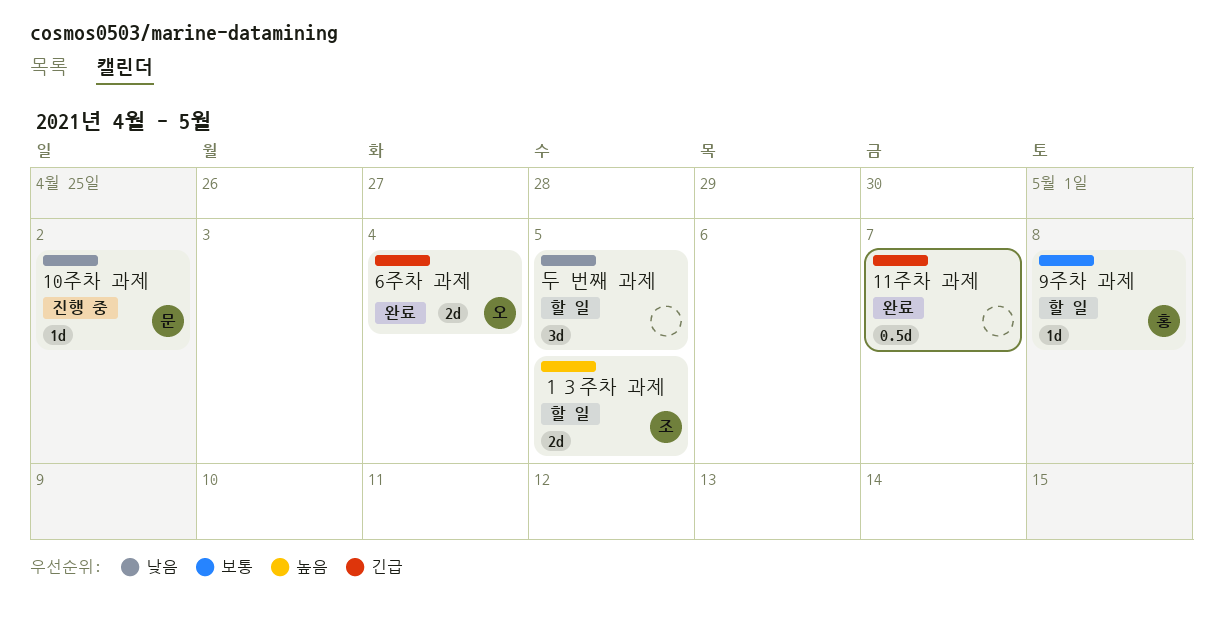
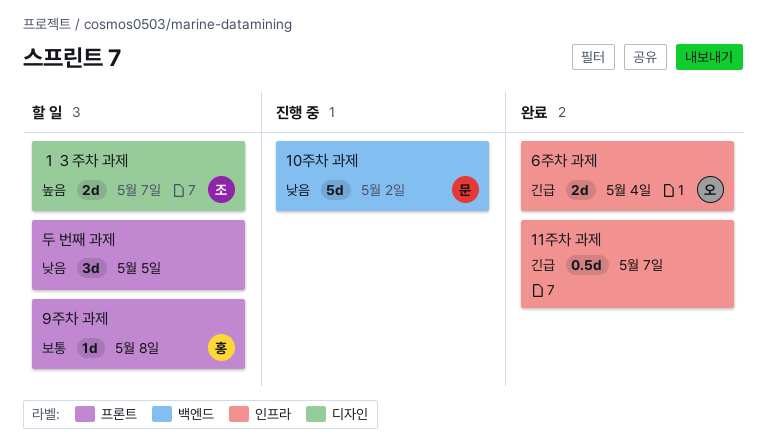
10주차 과제, estimate: 1d -> 5d
１３주차 과제, due: May 5 -> May 7

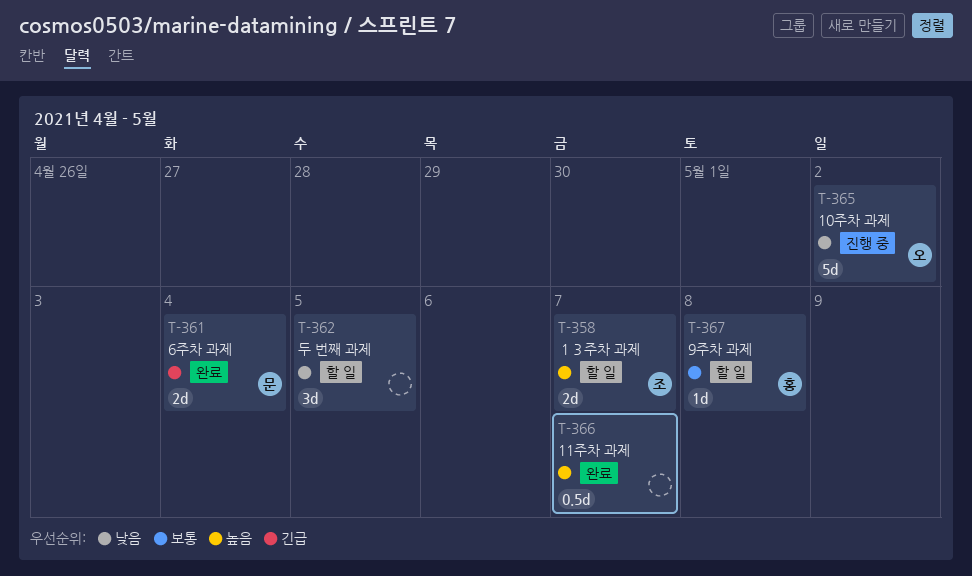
10주차 과제, owner: 문 -> 오
11주차 과제, priority: 긴급 -> 높음
6주차 과제, owner: 오 -> 문

